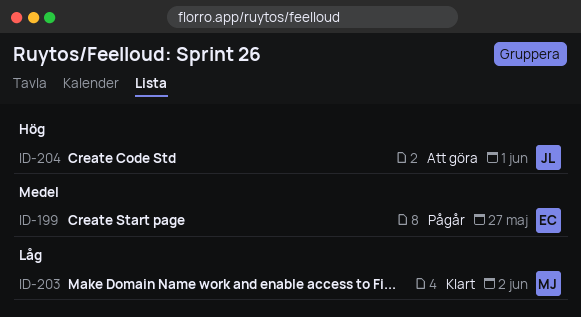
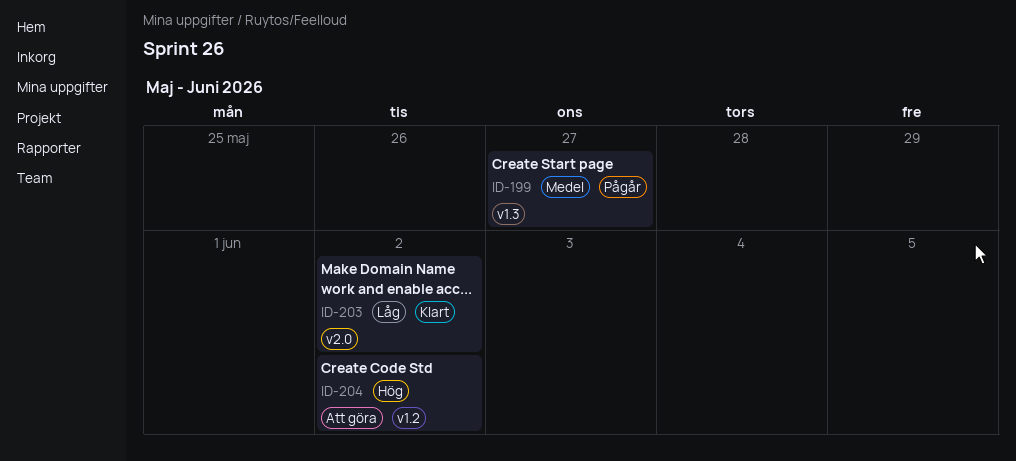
ID-204, due: Jun 1 -> Jun 2

